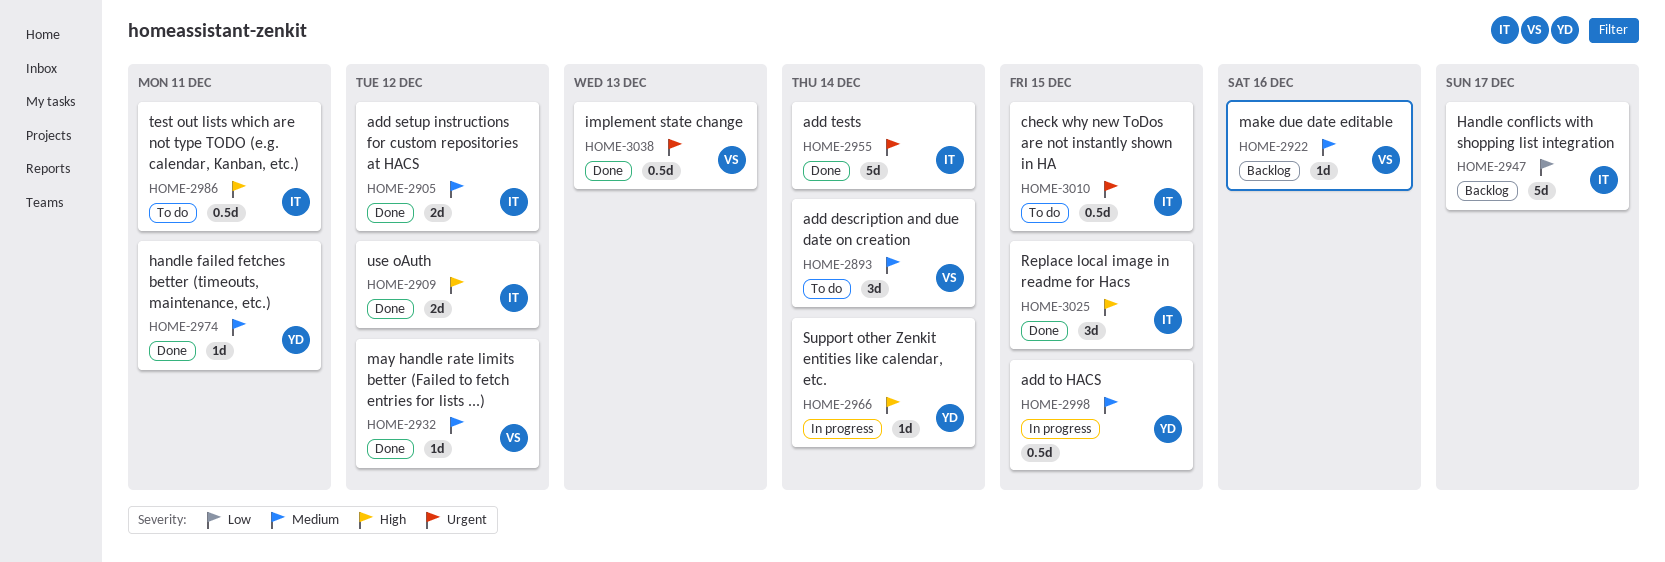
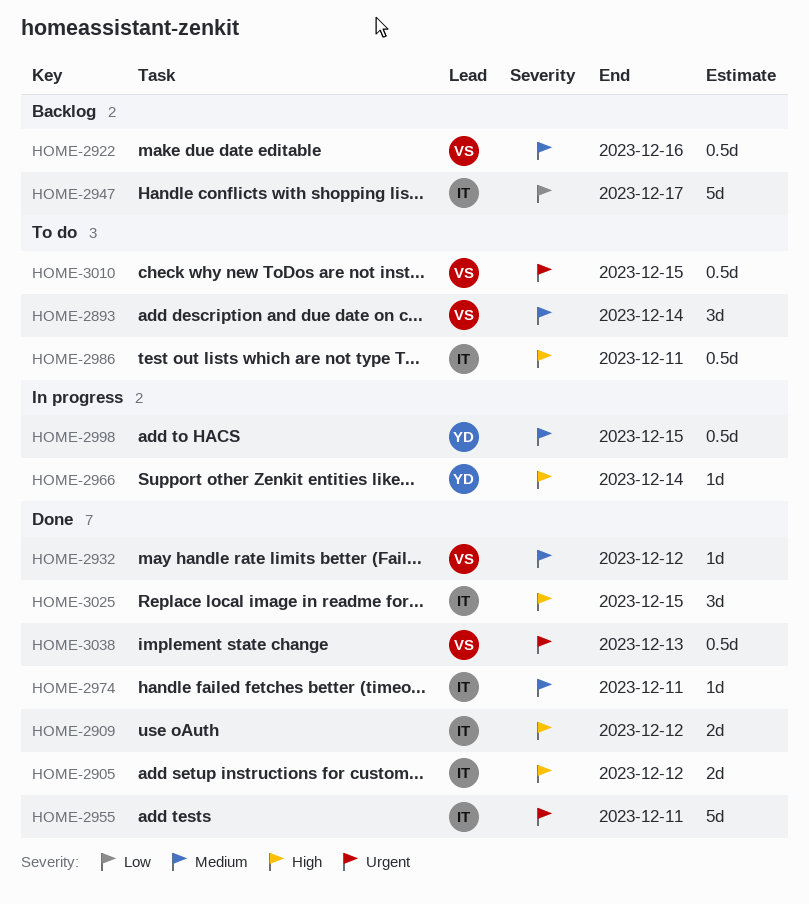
HOME-2905, priority: Medium -> High
HOME-2922, estimate: 1d -> 0.5d
HOME-2955, due: Dec 14 -> Dec 11
HOME-2974, owner: YD -> IT
HOME-3010, owner: IT -> VS

